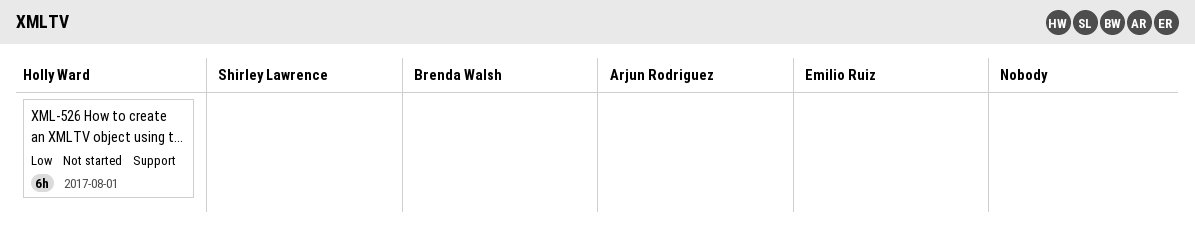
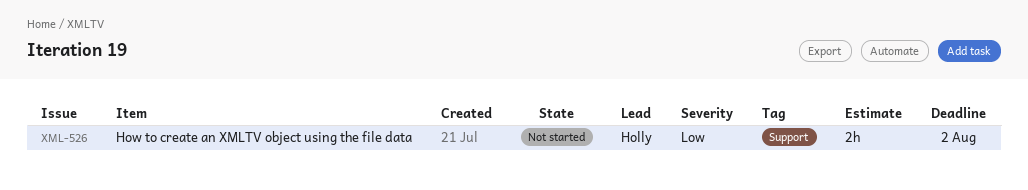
XML-526, estimate: 6h -> 2h
XML-526, due: Aug 1 -> Aug 2

